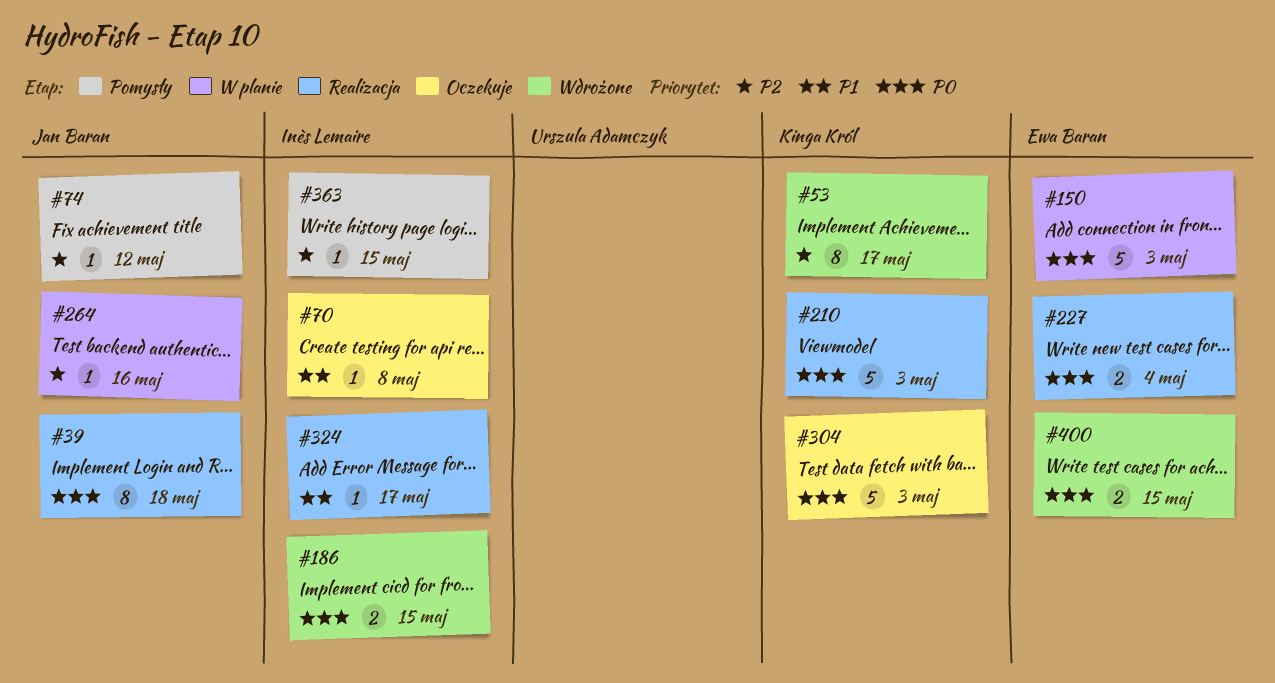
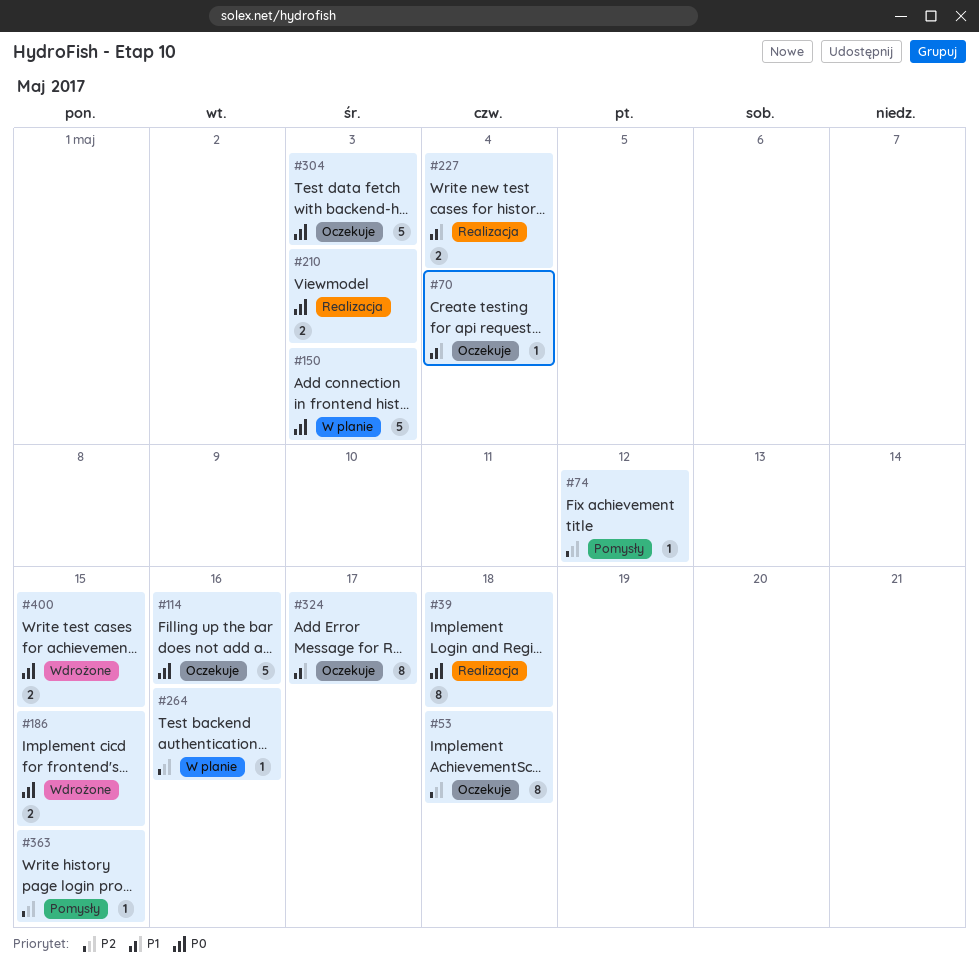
#53, status: Wdrożone -> Oczekuje
#53, due: May 17 -> May 18
#70, due: May 8 -> May 4
#114: none -> present
#210, estimate: 5 -> 2
#227, priority: P0 -> P1
#324, status: Realizacja -> Oczekuje
#324, estimate: 1 -> 8

